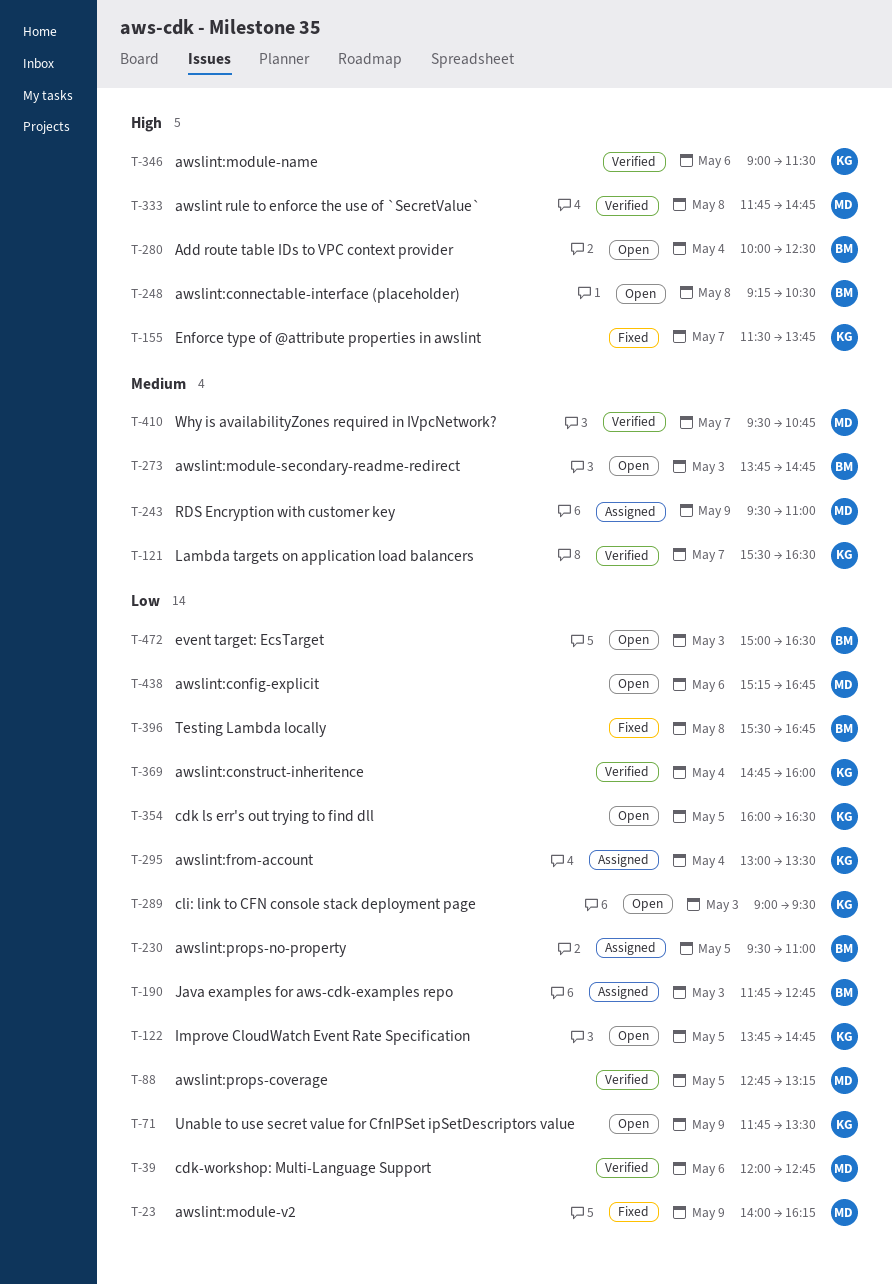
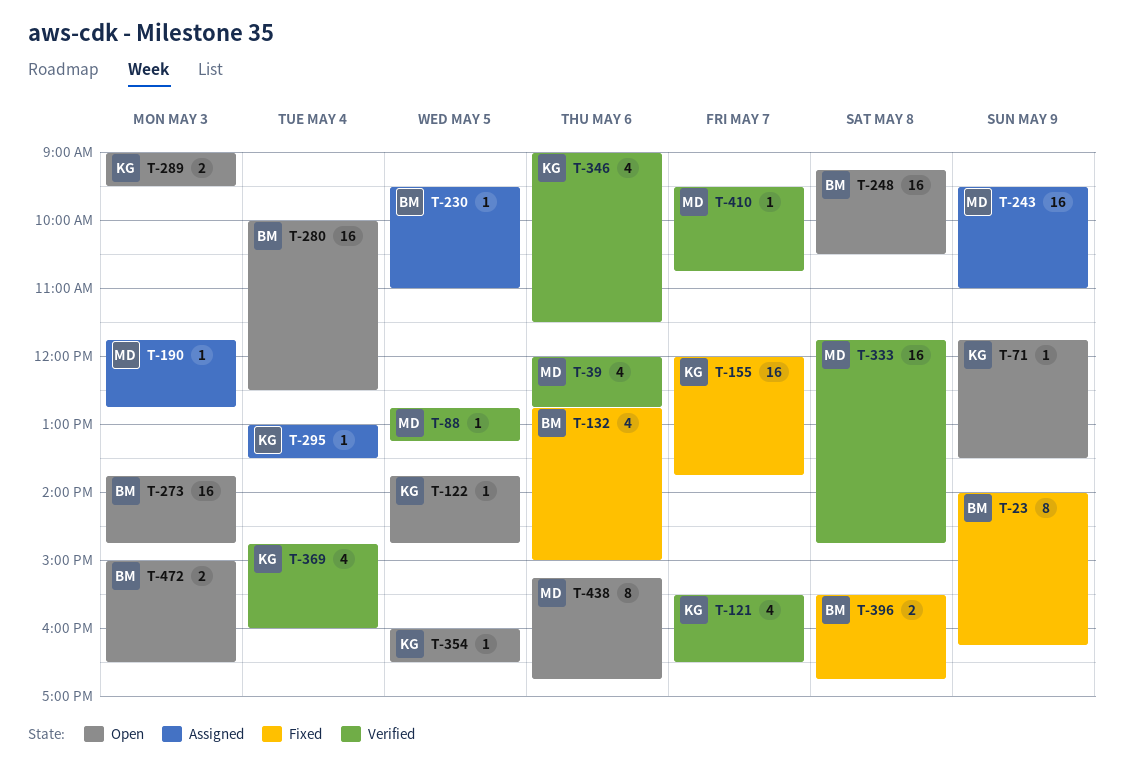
T-23, owner: MD -> BM
T-132: none -> present
T-155, begins: 11:30 -> 12:00
T-190, owner: BM -> MD

